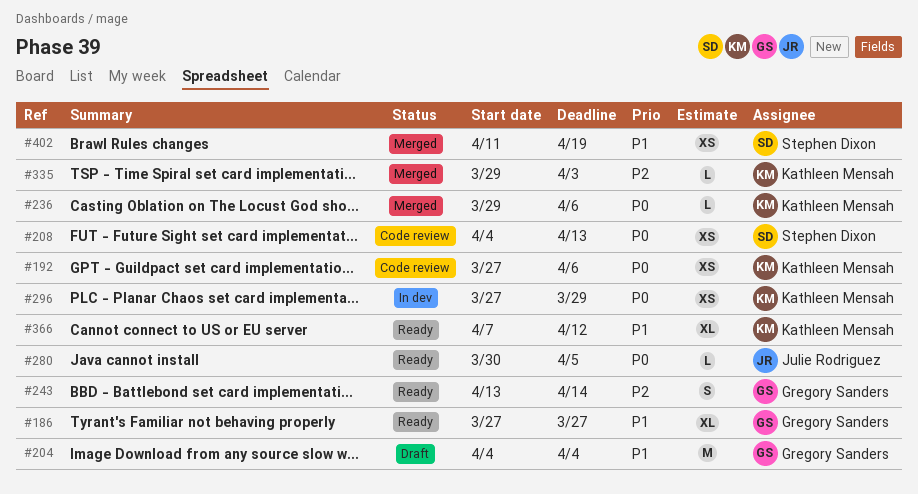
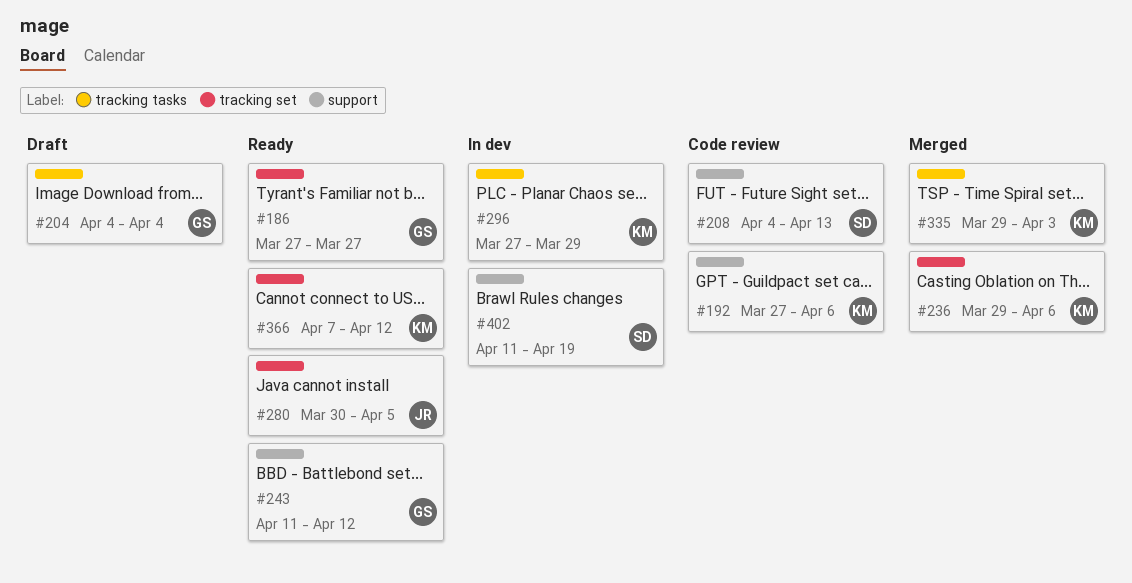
#243, start: Apr 13 -> Apr 11
#243, due: Apr 14 -> Apr 12
#402, status: Merged -> In dev

